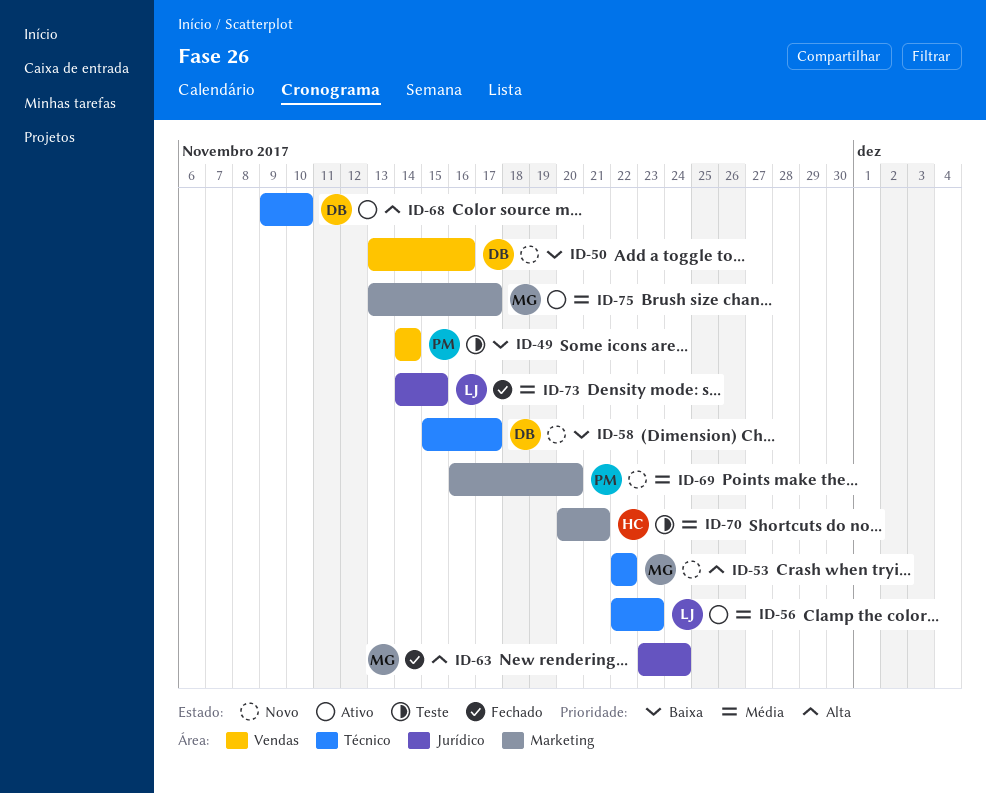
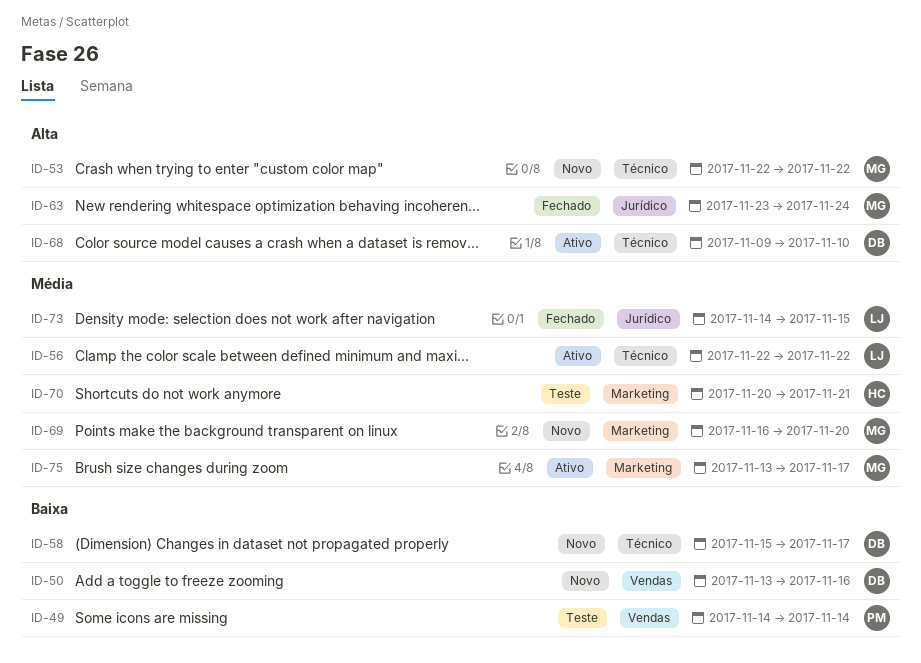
ID-56, due: Nov 23 -> Nov 22
ID-69, owner: PM -> MG

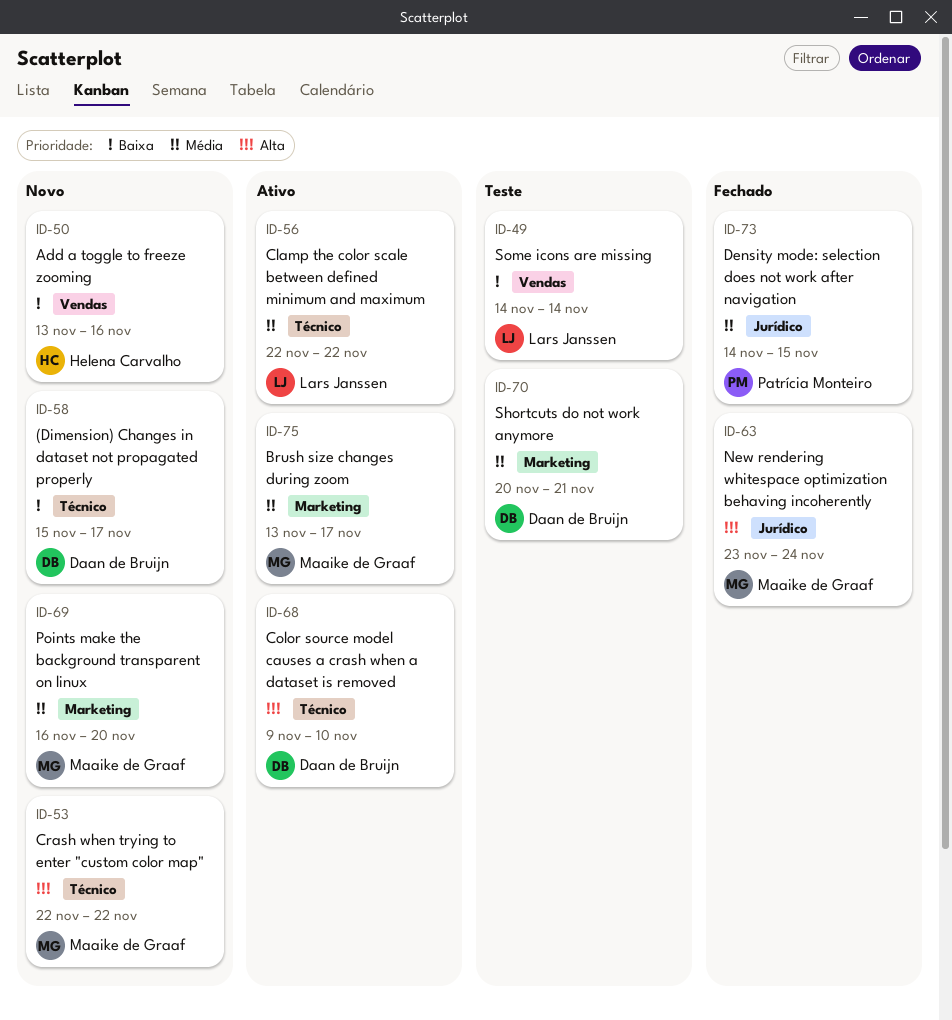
ID-49, owner: Patrícia Monteiro -> Lars Janssen
ID-50, owner: Daan de Bruijn -> Helena Carvalho
ID-70, owner: Helena Carvalho -> Daan de Bruijn
ID-73, owner: Lars Janssen -> Patrícia Monteiro

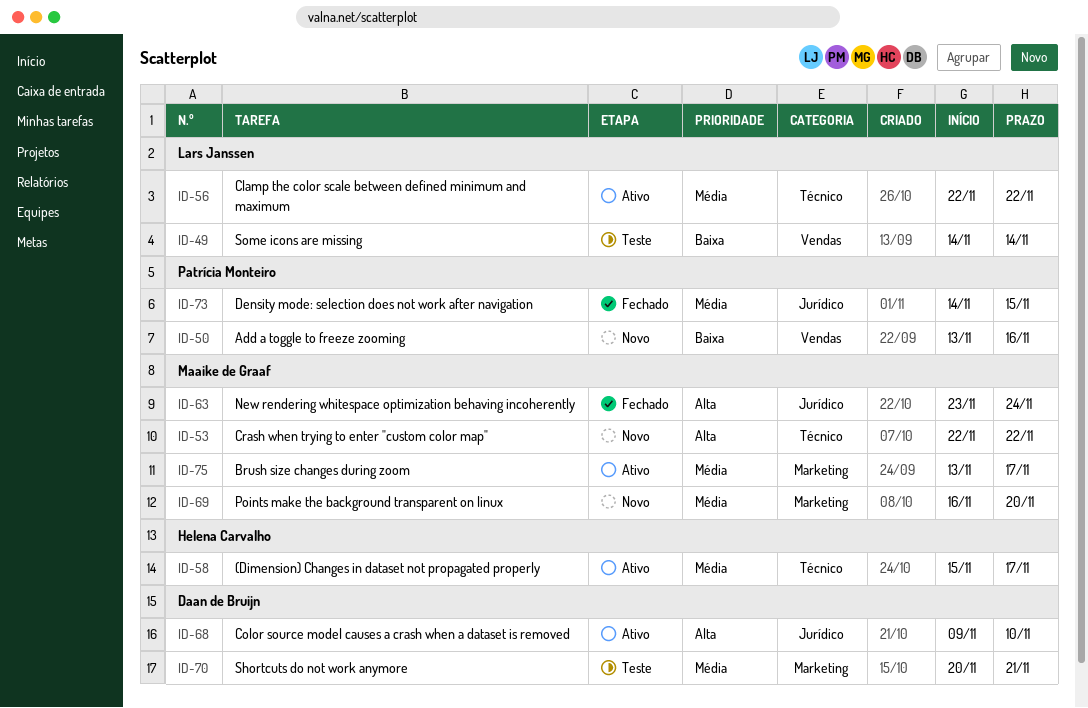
ID-50, owner: Helena Carvalho -> Patrícia Monteiro
ID-58, status: Novo -> Ativo
ID-58, owner: Daan de Bruijn -> Helena Carvalho
ID-58, priority: Baixa -> Média
ID-68, label: Técnico -> Jurídico

